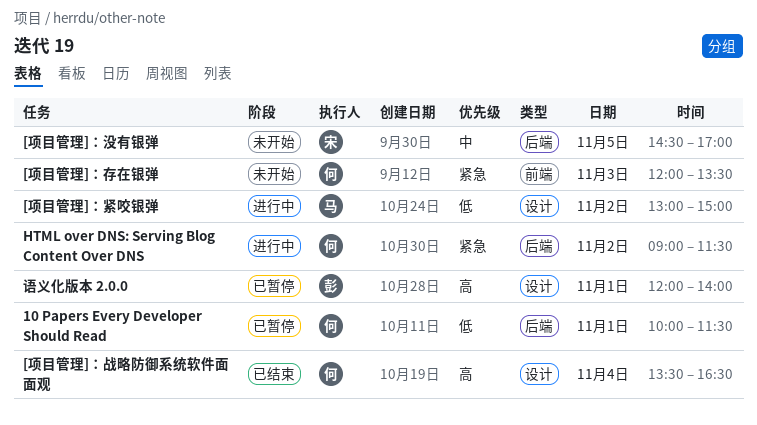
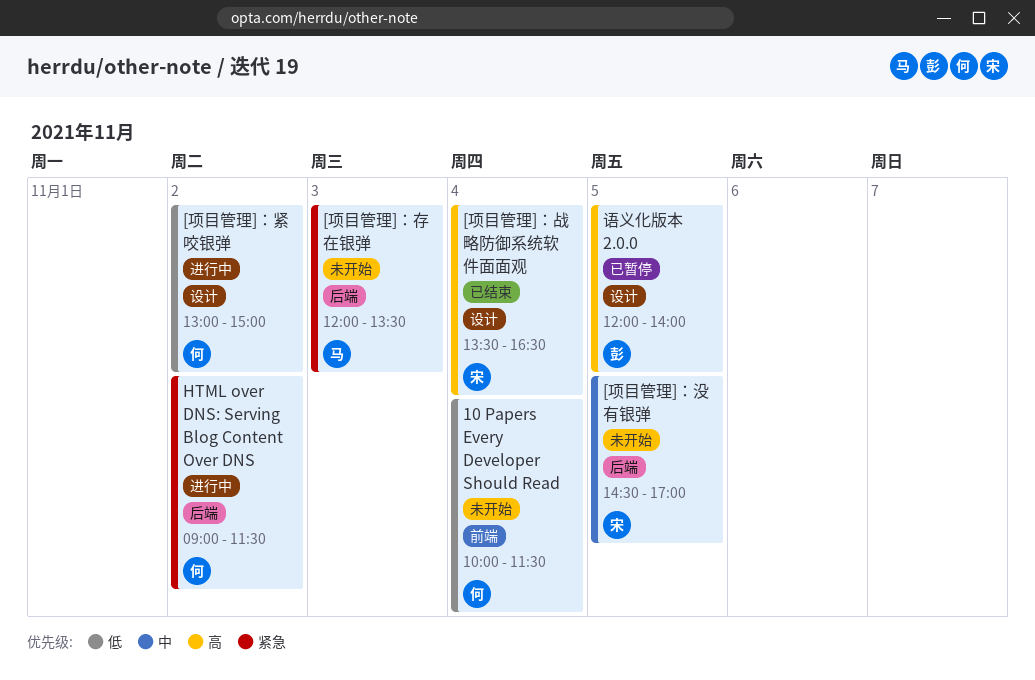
10 Papers Every Developer Should Read, status: 已暂停 -> 未开始
10 Papers Every Developer Should Read, label: 后端 -> 前端
10 Papers Every Developer Should Read, day: Nov 1 -> Nov 4
[项目管理]：存在银弹, owner: 何 -> 马
[项目管理]：存在银弹, label: 前端 -> 后端
[项目管理]：战略防御系统软件面面观, owner: 何 -> 宋
[项目管理]：紧咬银弹, owner: 马 -> 何
语义化版本 2.0.0, day: Nov 1 -> Nov 5

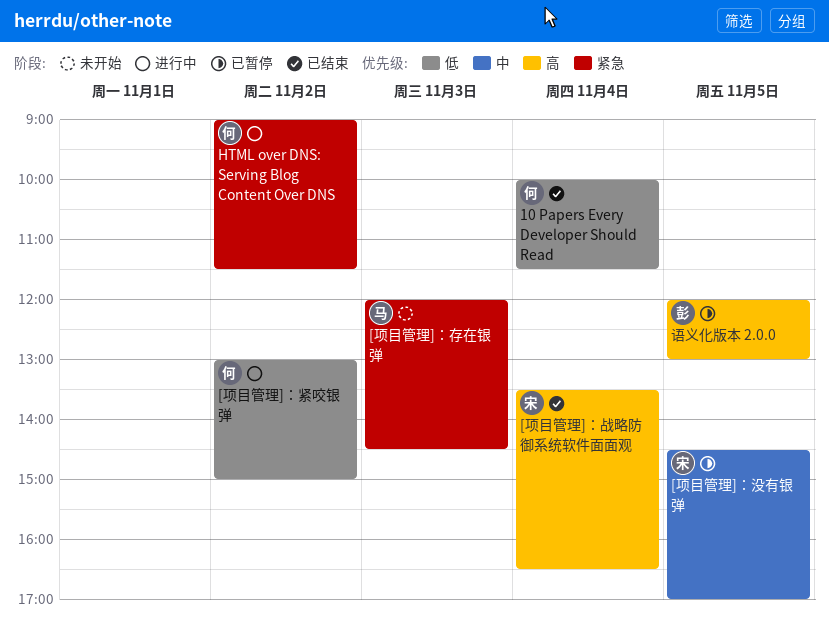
10 Papers Every Developer Should Read, status: 未开始 -> 已结束
[项目管理]：存在银弹, ends: 13:30 -> 14:30
[项目管理]：没有银弹, status: 未开始 -> 已暂停
语义化版本 2.0.0, ends: 14:00 -> 13:00

